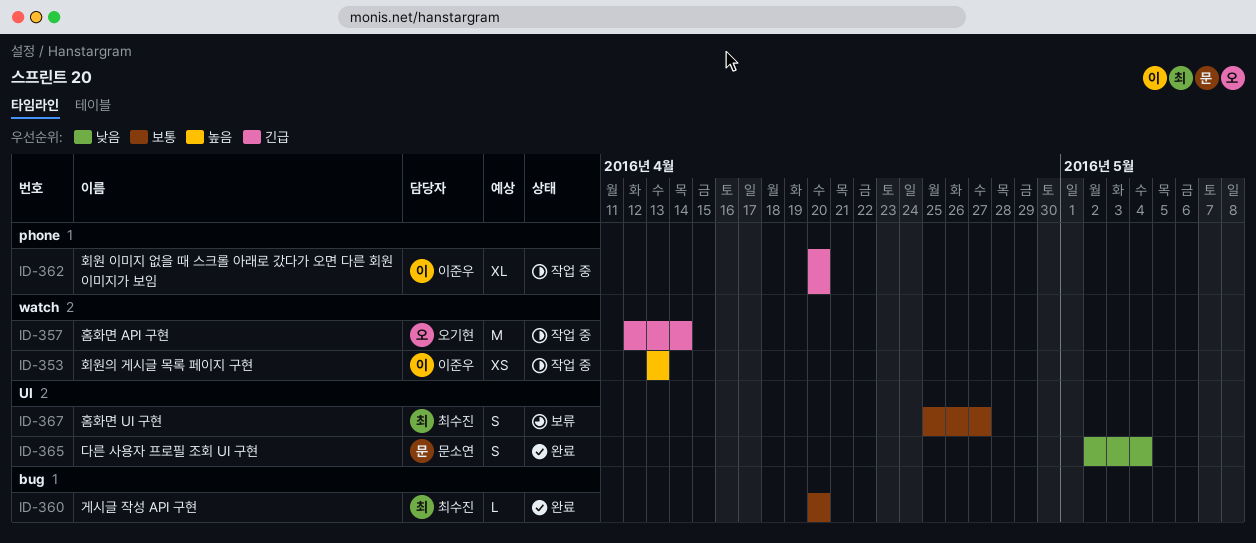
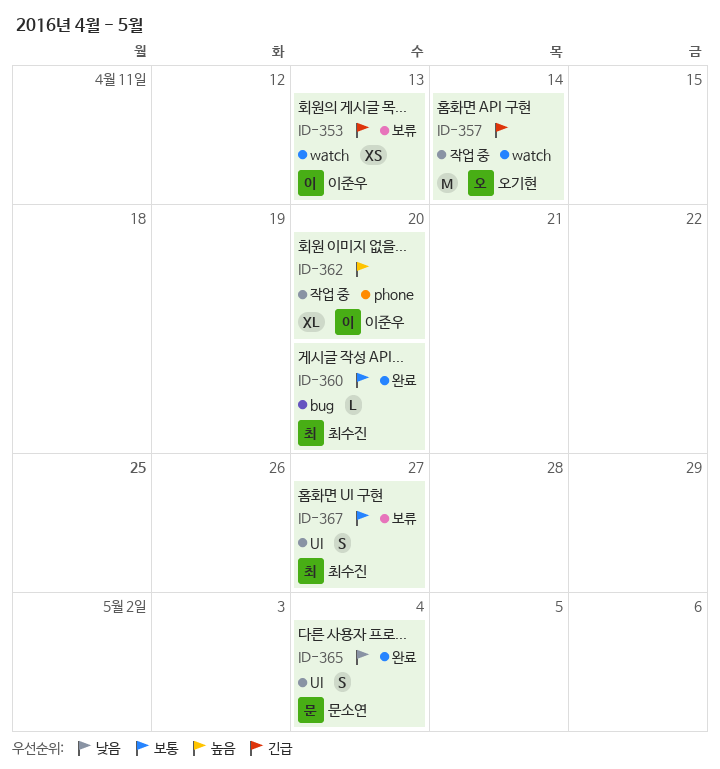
ID-353, status: 작업 중 -> 보류
ID-353, priority: 높음 -> 긴급
ID-362, priority: 긴급 -> 높음

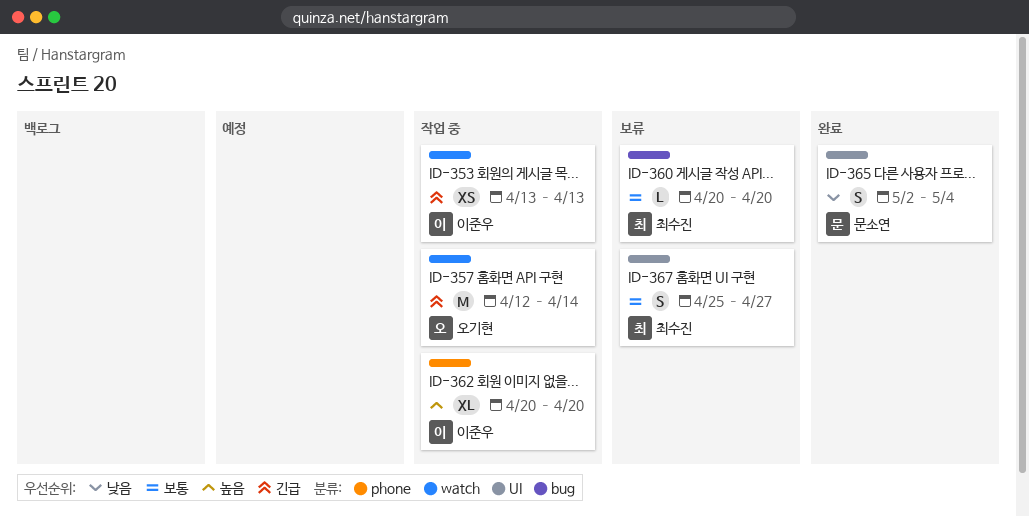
ID-353, status: 보류 -> 작업 중
ID-360, status: 완료 -> 보류

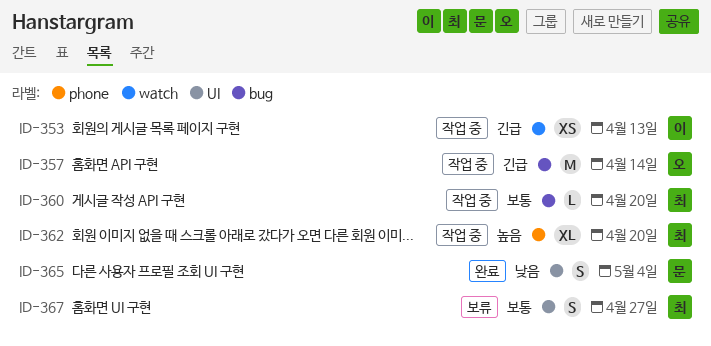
ID-357, label: watch -> bug
ID-360, status: 보류 -> 작업 중
ID-362, owner: 이준우 -> 최수진

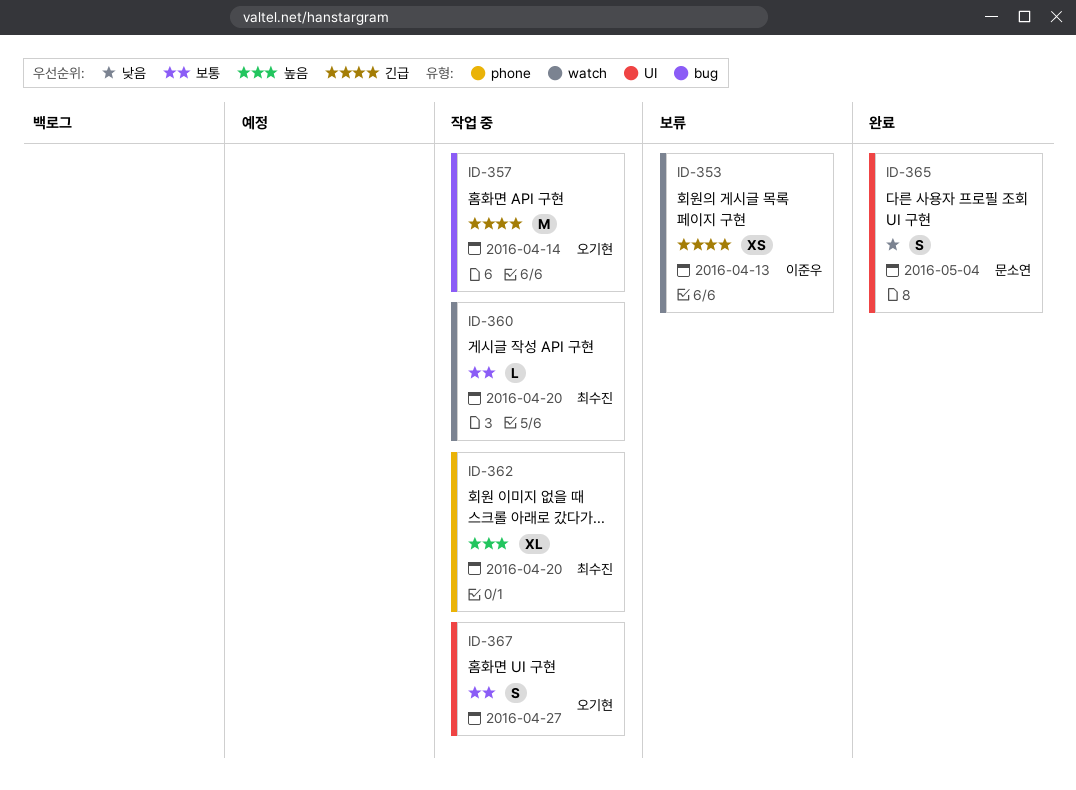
ID-353, status: 작업 중 -> 보류
ID-360, label: bug -> watch
ID-367, status: 보류 -> 작업 중
ID-367, owner: 최수진 -> 오기현

